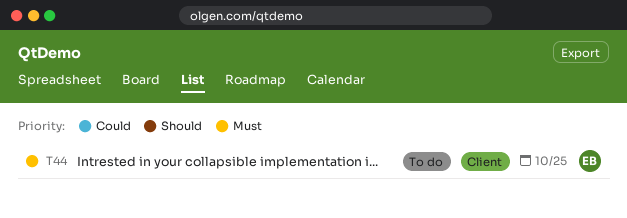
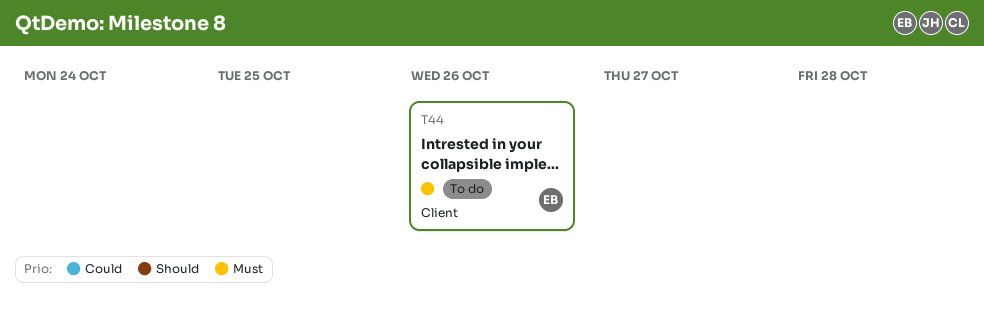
T44, due: Oct 25 -> Oct 26

